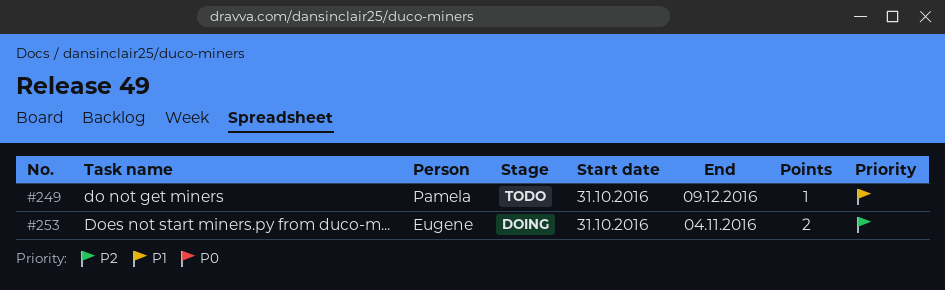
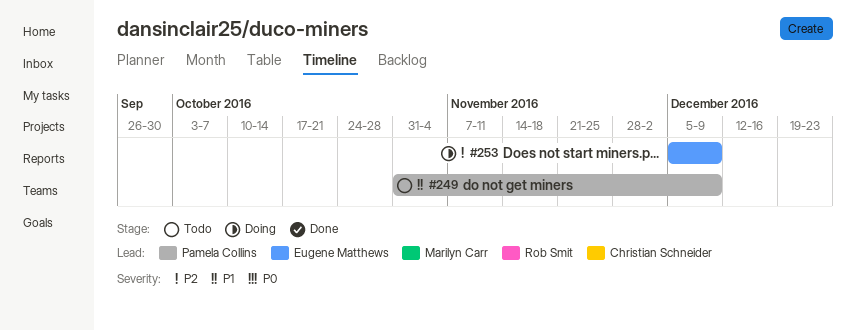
#253, start: Oct 31 -> Dec 5
#253, due: Nov 4 -> Dec 9

